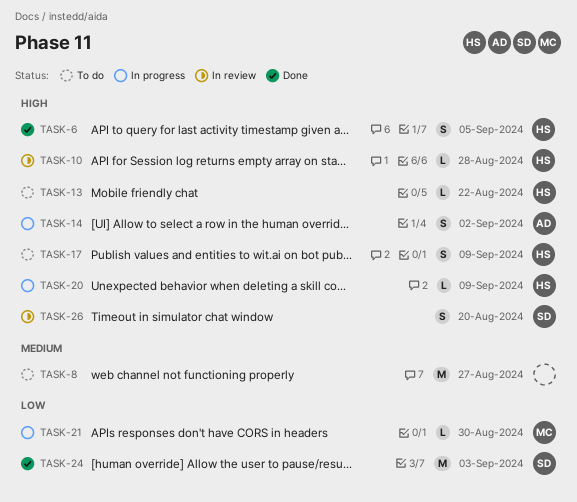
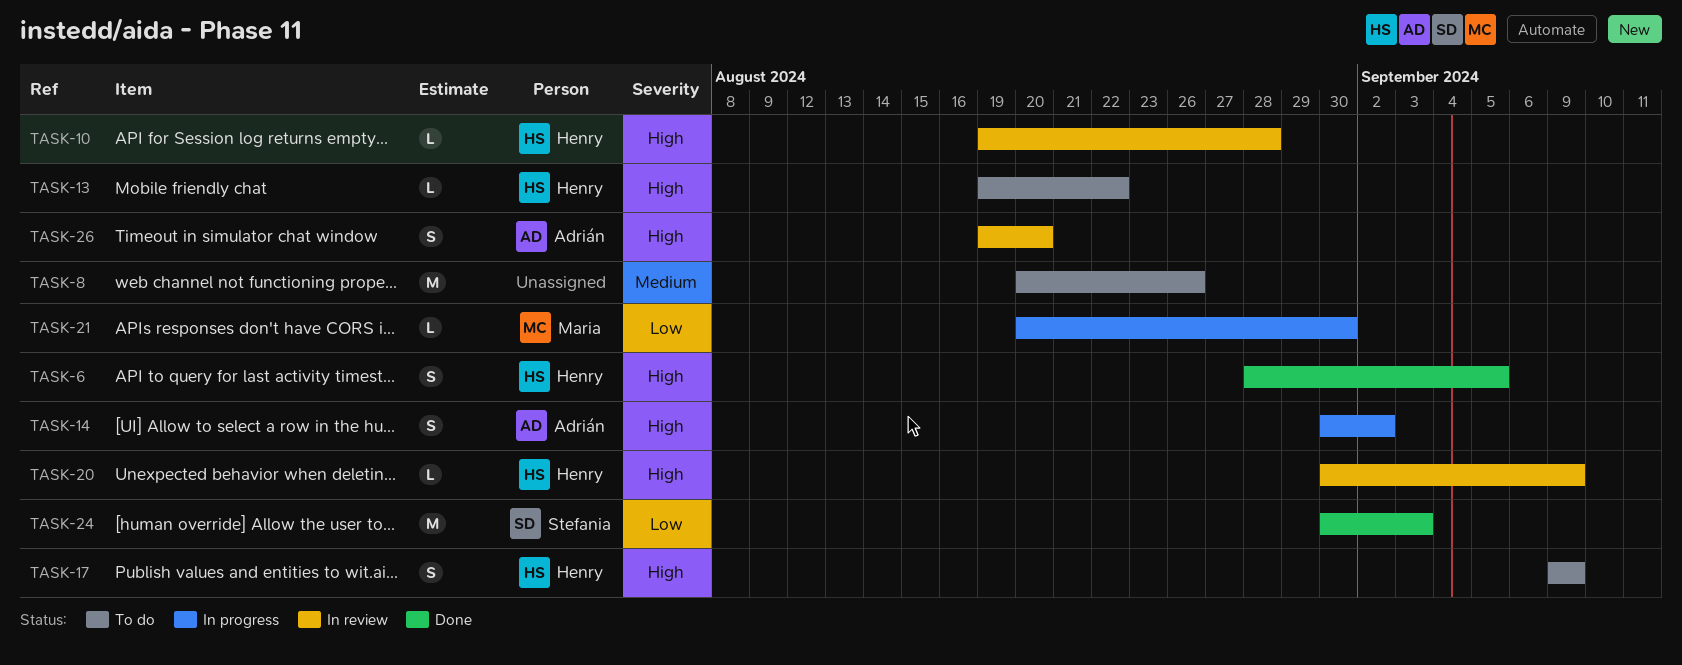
TASK-8, due: Aug 27 -> Aug 26
TASK-20, status: In progress -> In review
TASK-26, owner: Stefania -> Adrián

